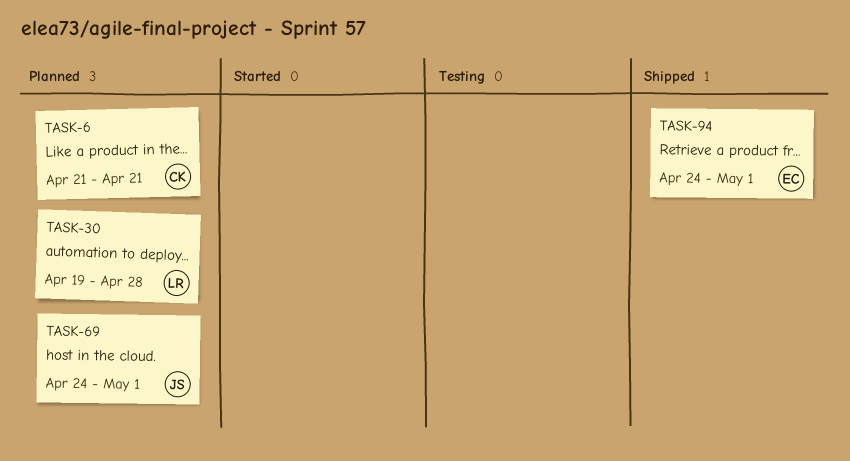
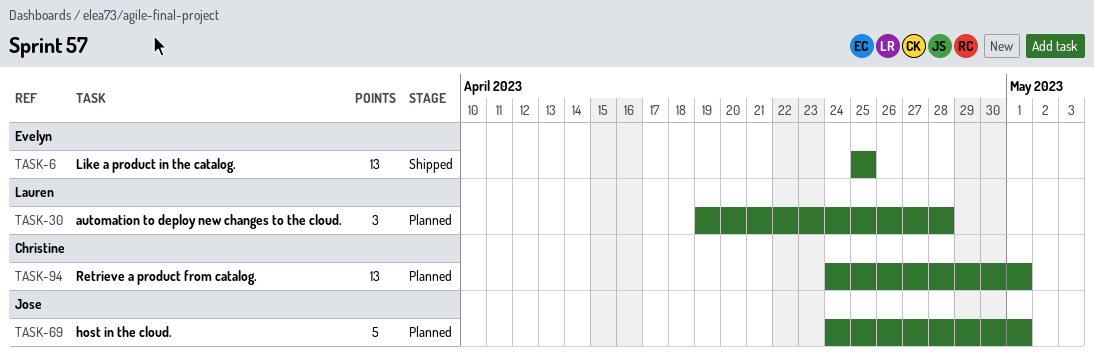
TASK-6, status: Planned -> Shipped
TASK-6, owner: Christine -> Evelyn
TASK-6, start: Apr 21 -> Apr 25
TASK-6, due: Apr 21 -> Apr 25
TASK-94, status: Shipped -> Planned
TASK-94, owner: Evelyn -> Christine

